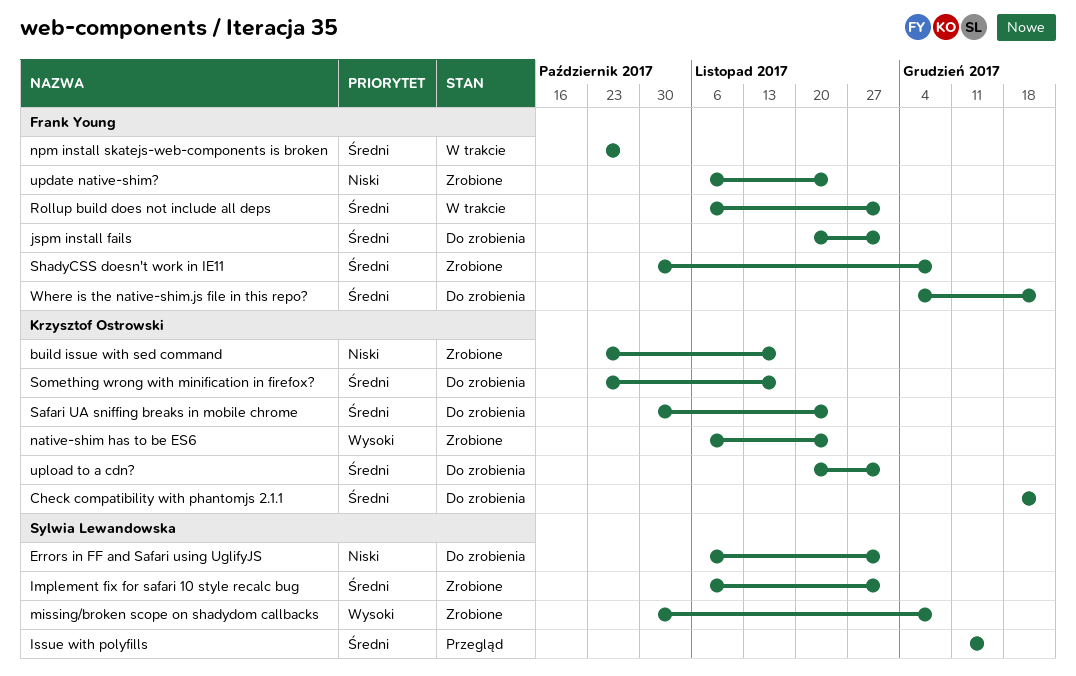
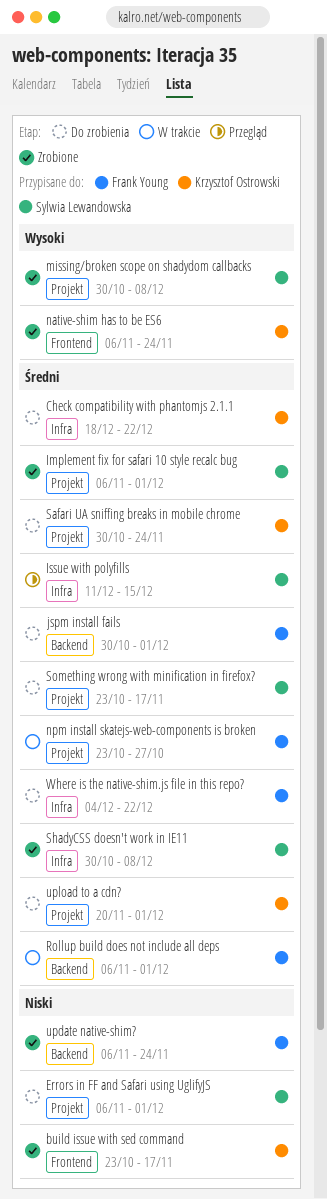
jspm install fails, start: Nov 20 -> Oct 30
ShadyCSS doesn't work in IE11, owner: Frank Young -> Sylwia Lewandowska
Something wrong with minification in firefox?, owner: Krzysztof Ostrowski -> Sylwia Lewandowska

